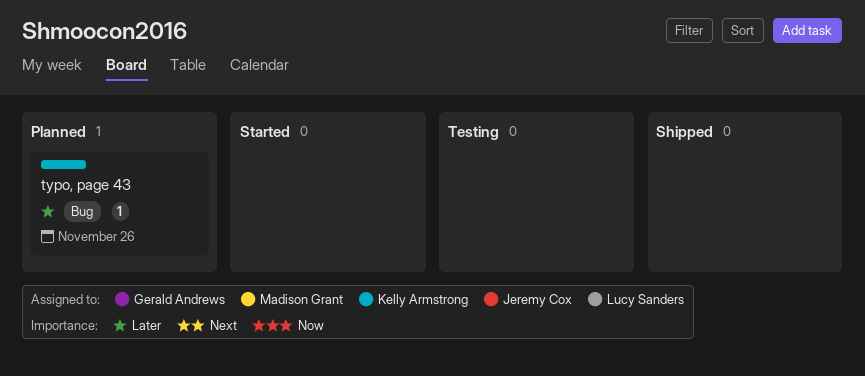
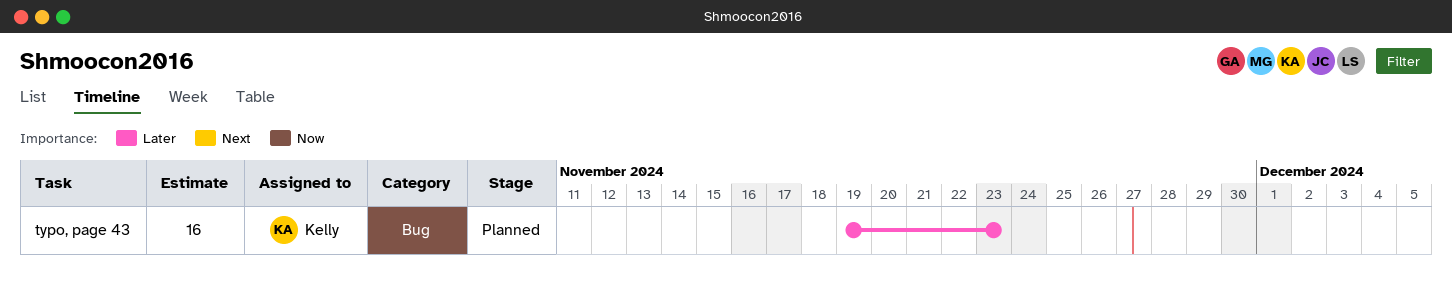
typo, page 43, estimate: 1 -> 16
typo, page 43, due: Nov 26 -> Nov 23

